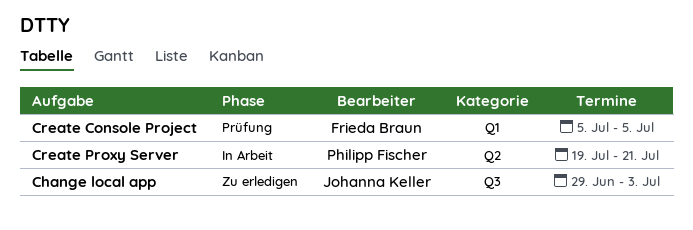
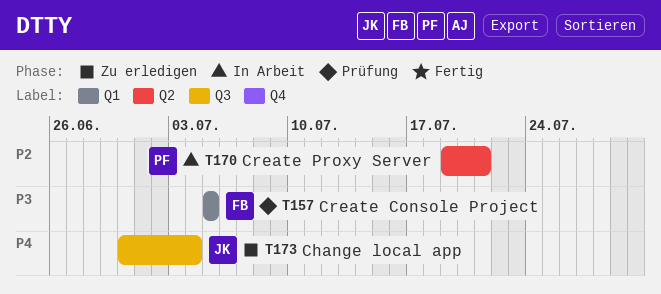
Change local app, start: Jun 29 -> Jun 30
Change local app, due: Jul 3 -> Jul 4

